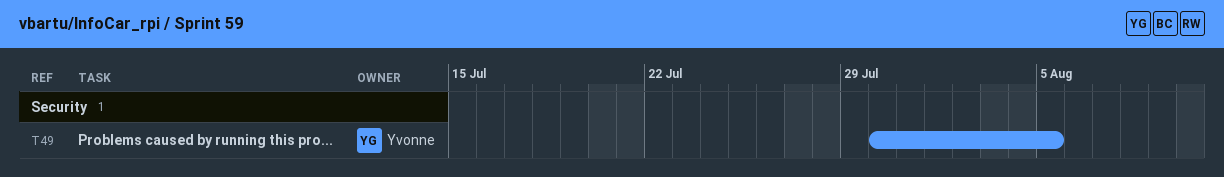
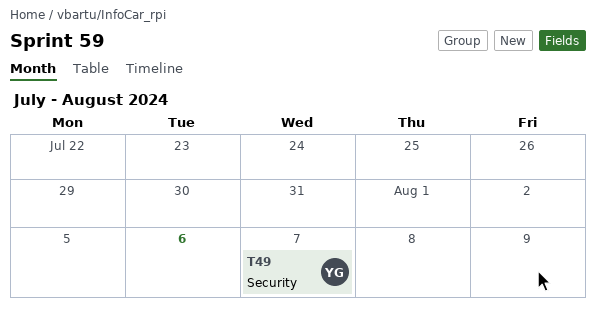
T49, due: Aug 5 -> Aug 7

